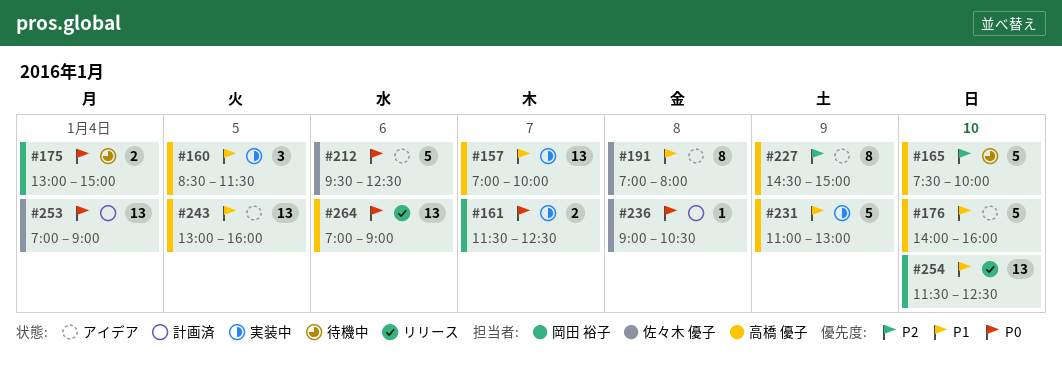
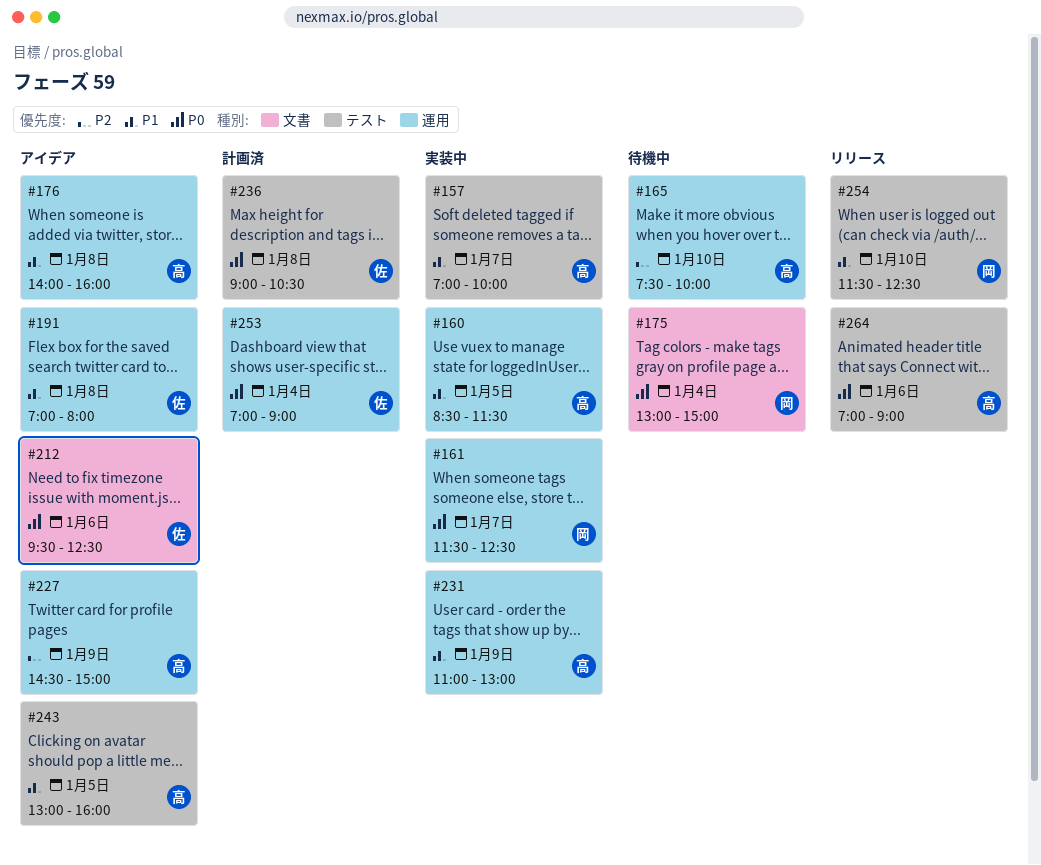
#176, day: Jan 10 -> Jan 8

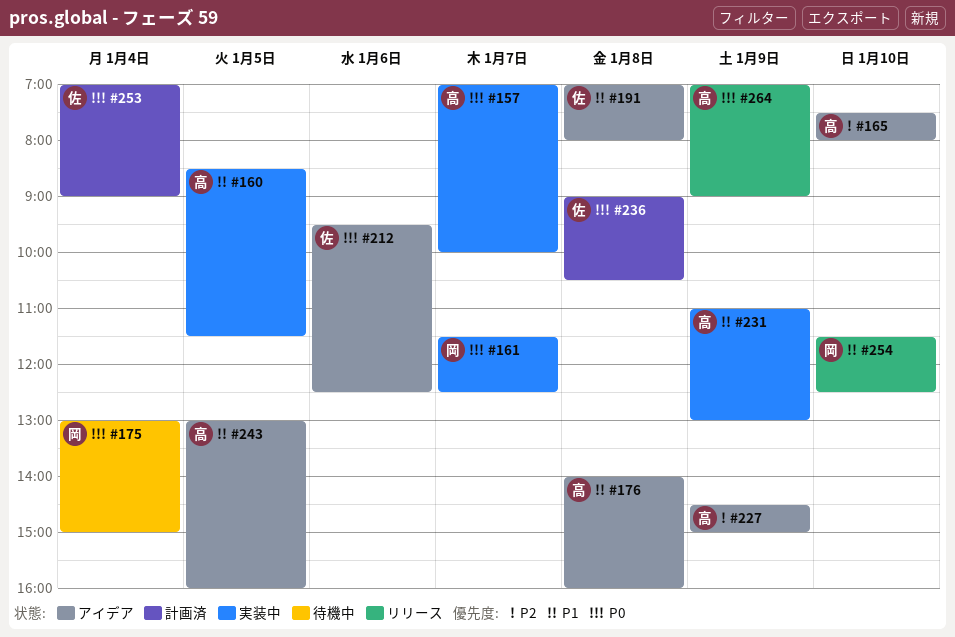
#157, priority: P1 -> P0
#165, status: 待機中 -> アイデア
#165, ends: 10:00 -> 08:00
#264, day: Jan 6 -> Jan 9

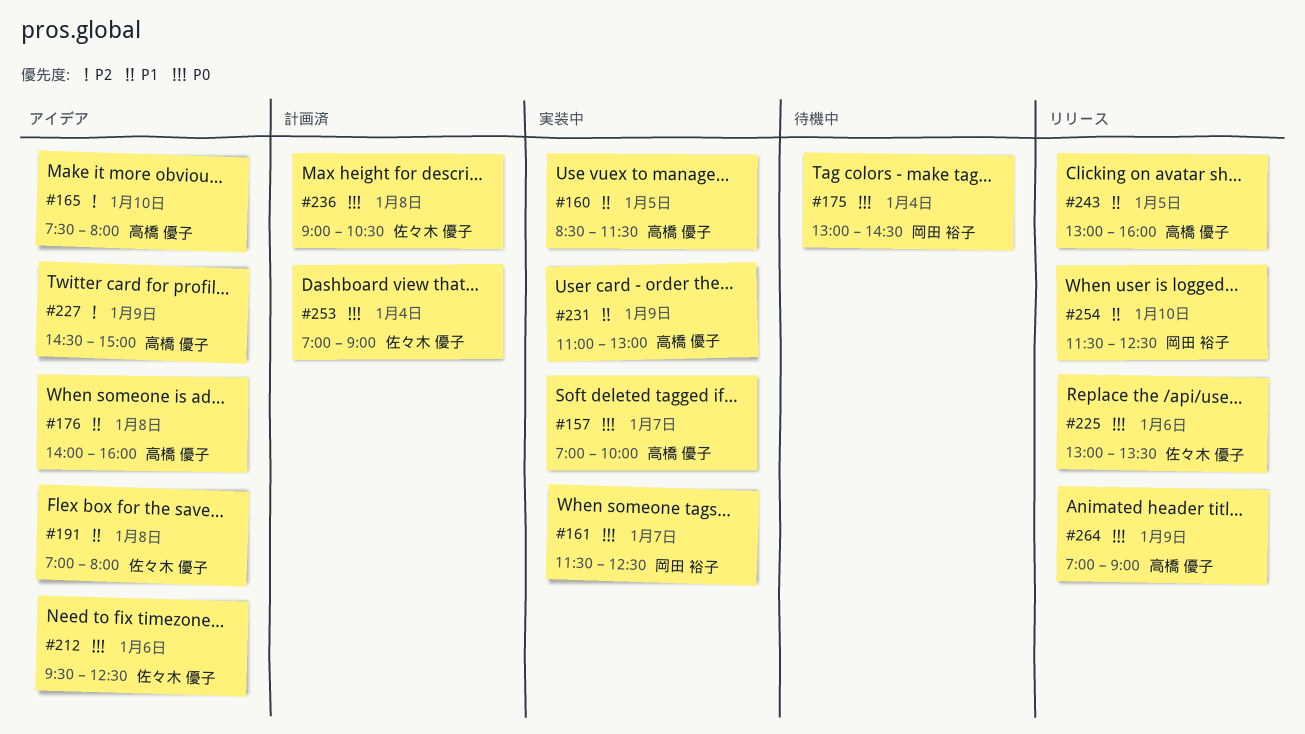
#175, ends: 15:00 -> 14:30
#225: none -> present
#243, status: アイデア -> リリース

